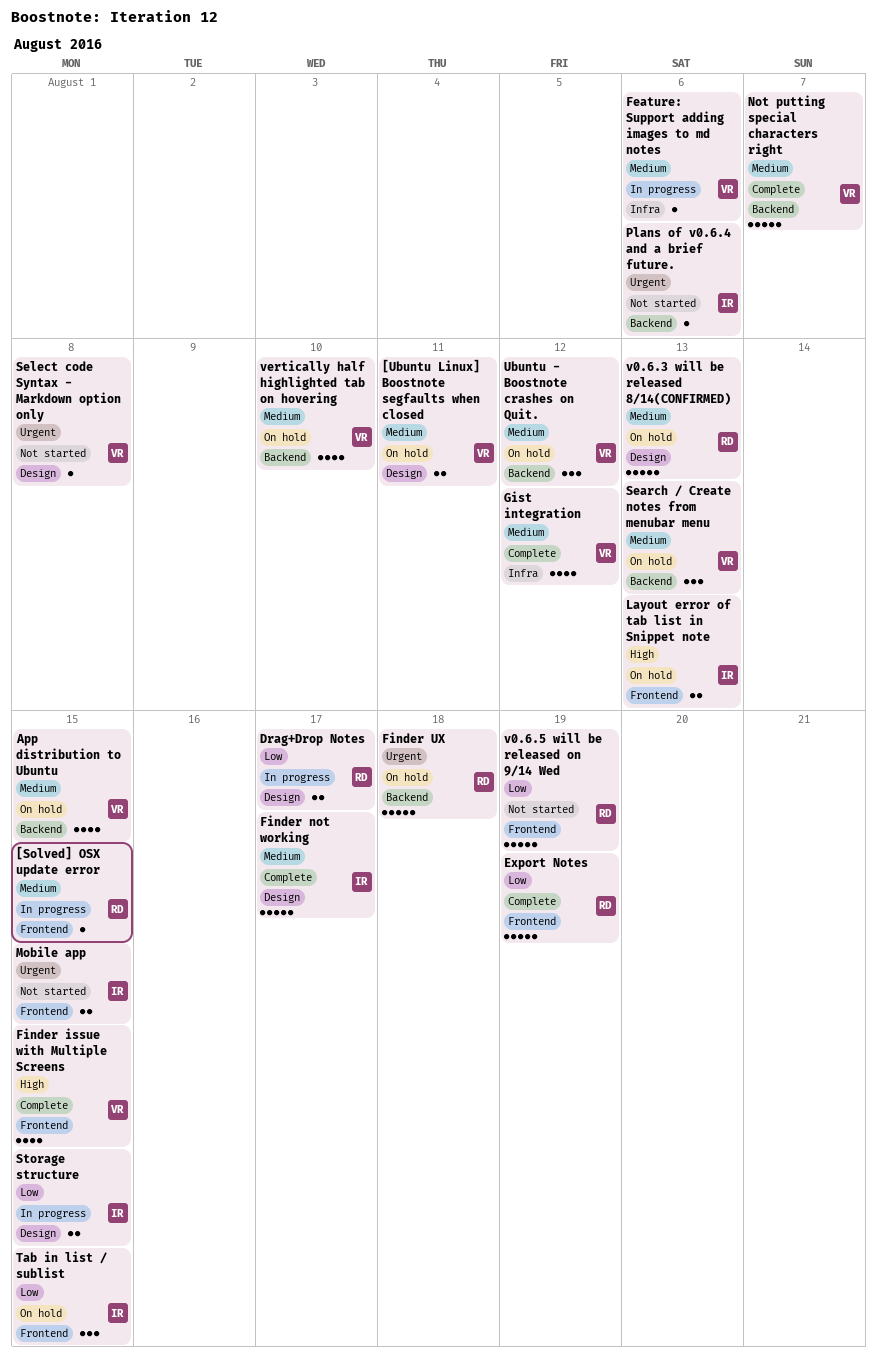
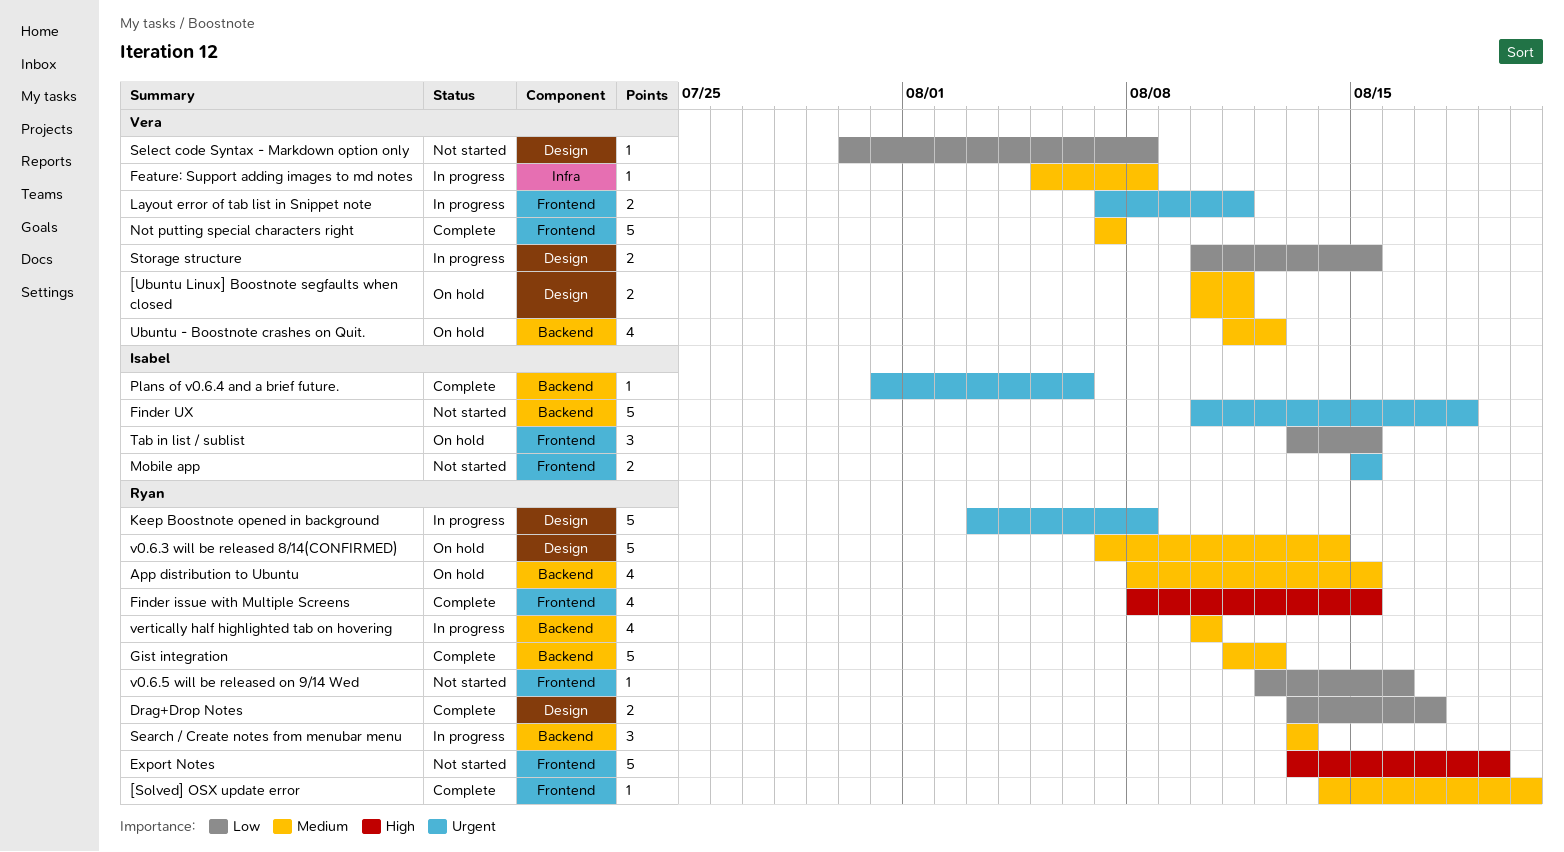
[Solved] OSX update error, status: In progress -> Complete
[Solved] OSX update error, due: Aug 15 -> Aug 20
App distribution to Ubuntu, owner: Vera -> Ryan
Drag+Drop Notes, status: In progress -> Complete
Export Notes, status: Complete -> Not started
Export Notes, priority: Low -> High
Feature: Support adding images to md notes, due: Aug 6 -> Aug 8
Finder issue with Multiple Screens, owner: Vera -> Ryan
Finder not working: present -> none
Finder UX, status: On hold -> Not started
Finder UX, owner: Ryan -> Isabel
Gist integration, owner: Vera -> Ryan
Gist integration, label: Infra -> Backend
Gist integration, estimate: 4 -> 5
Keep Boostnote opened in background: none -> present
Layout error of tab list in Snippet note, status: On hold -> In progress
Layout error of tab list in Snippet note, owner: Isabel -> Vera
Layout error of tab list in Snippet note, priority: High -> Urgent
Layout error of tab list in Snippet note, due: Aug 13 -> Aug 11
Not putting special characters right, label: Backend -> Frontend
Plans of v0.6.4 and a brief future., status: Not started -> Complete
Search / Create notes from menubar menu, status: On hold -> In progress
Search / Create notes from menubar menu, owner: Vera -> Ryan
Select code Syntax - Markdown option only, priority: Urgent -> Low
Storage structure, owner: Isabel -> Vera
Ubuntu - Boostnote crashes on Quit., estimate: 3 -> 4
v0.6.3 will be released 8/14(CONFIRMED), due: Aug 13 -> Aug 14
v0.6.5 will be released on 9/14 Wed, estimate: 5 -> 1
v0.6.5 will be released on 9/14 Wed, due: Aug 19 -> Aug 16
vertically half highlighted tab on hovering, status: On hold -> In progress
vertically half highlighted tab on hovering, owner: Vera -> Ryan

